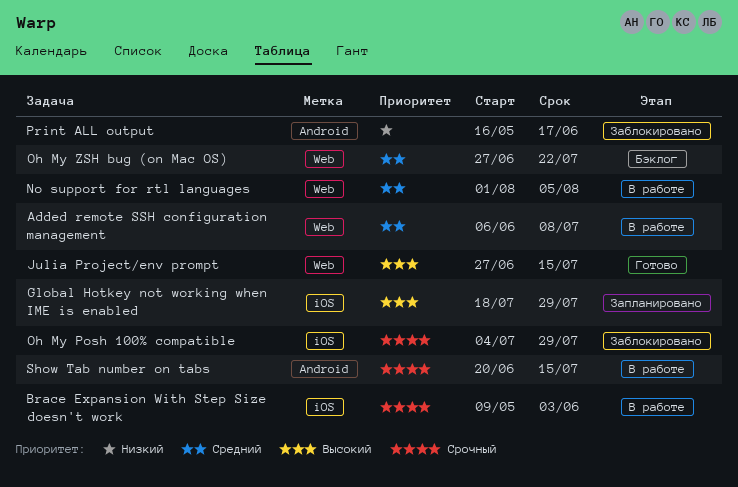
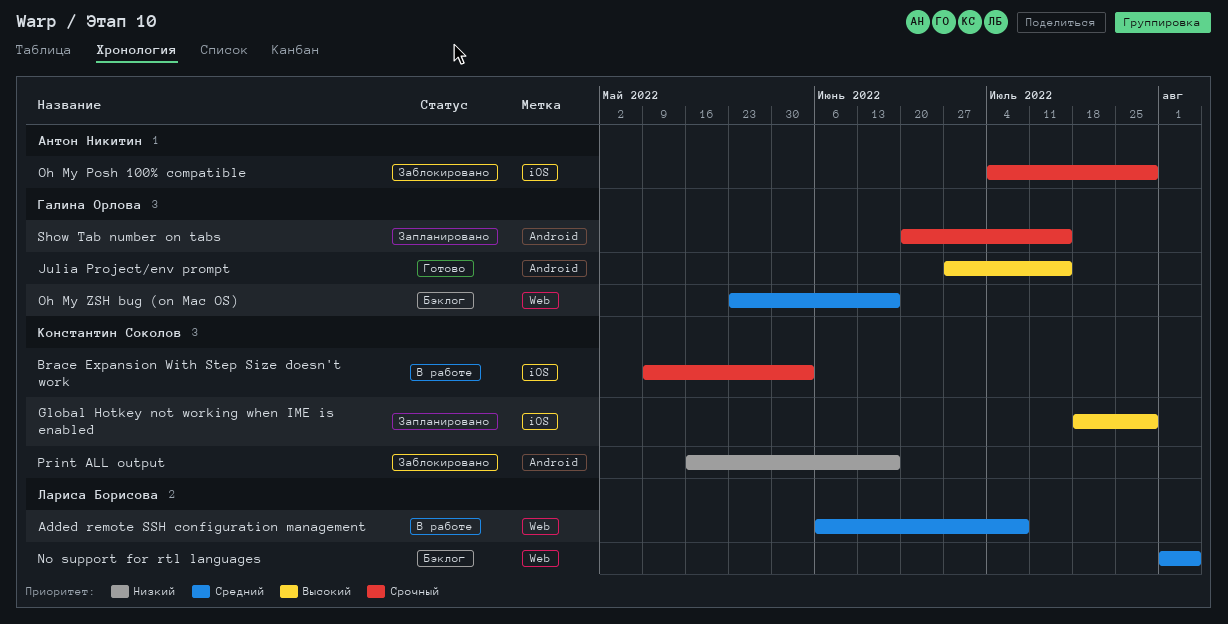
Julia Project/env prompt, label: Web -> Android
No support for rtl languages, status: В работе -> Бэклог
Oh My ZSH bug (on Mac OS), start: Jun 27 -> May 23
Oh My ZSH bug (on Mac OS), due: Jul 22 -> Jun 17
Show Tab number on tabs, status: В работе -> Запланировано

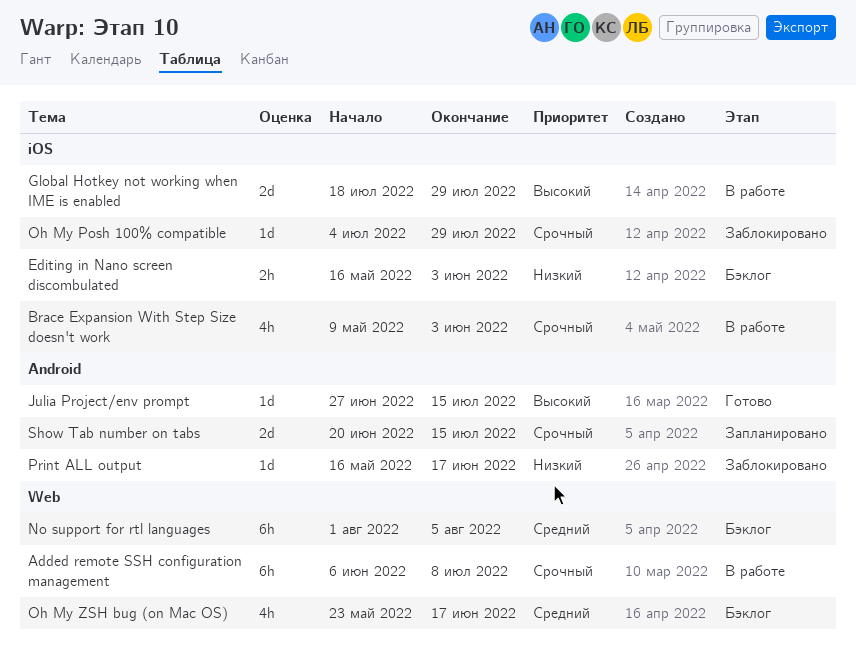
Added remote SSH configuration management, priority: Средний -> Срочный
Editing in Nano screen discombulated: none -> present
Global Hotkey not working when IME is enabled, status: Запланировано -> В работе

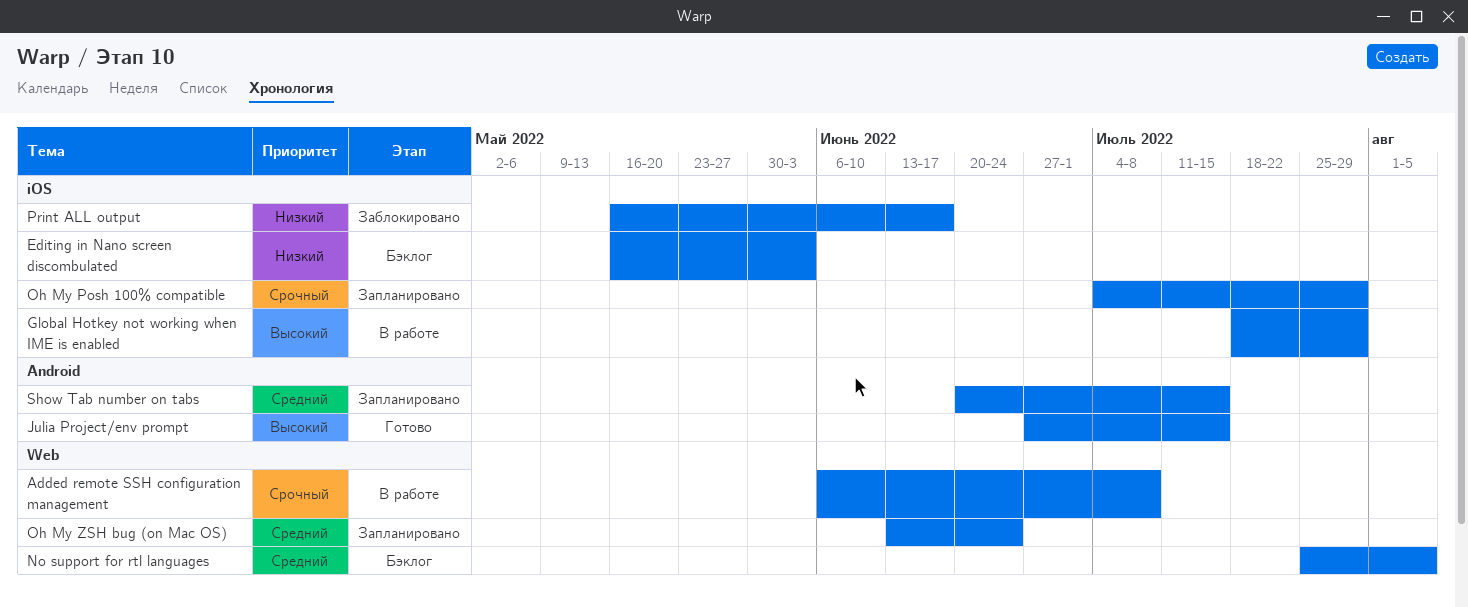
Brace Expansion With Step Size doesn't work: present -> none
No support for rtl languages, start: Aug 1 -> Jul 25
Oh My Posh 100% compatible, status: Заблокировано -> Запланировано
Oh My ZSH bug (on Mac OS), status: Бэклог -> Запланировано
Oh My ZSH bug (on Mac OS), start: May 23 -> Jun 13
Oh My ZSH bug (on Mac OS), due: Jun 17 -> Jun 24
Print ALL output, label: Android -> iOS
Show Tab number on tabs, priority: Срочный -> Средний

